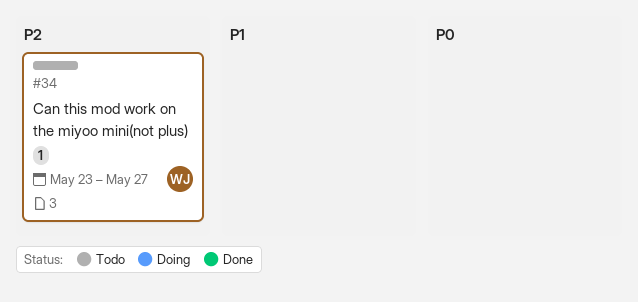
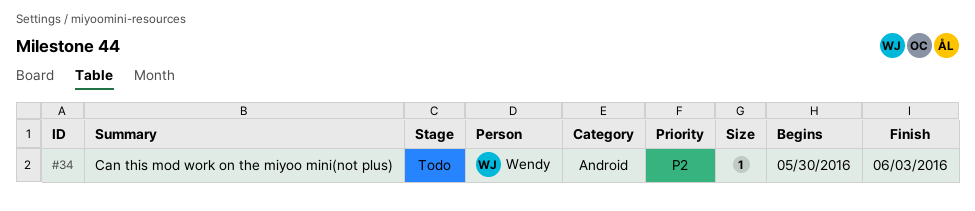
#34, start: May 23 -> May 30
#34, due: May 27 -> Jun 3

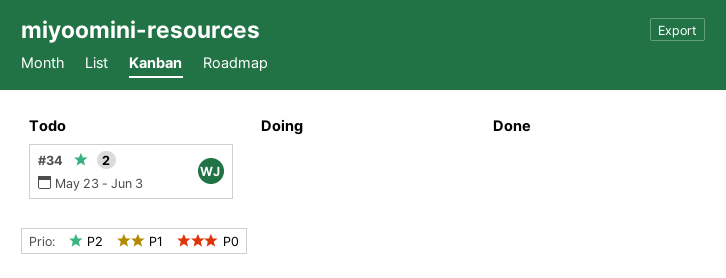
#34, estimate: 1 -> 2
#34, start: May 30 -> May 23

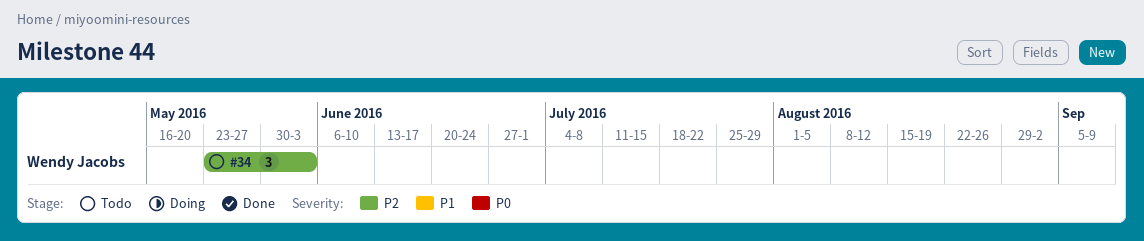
#34, estimate: 2 -> 3

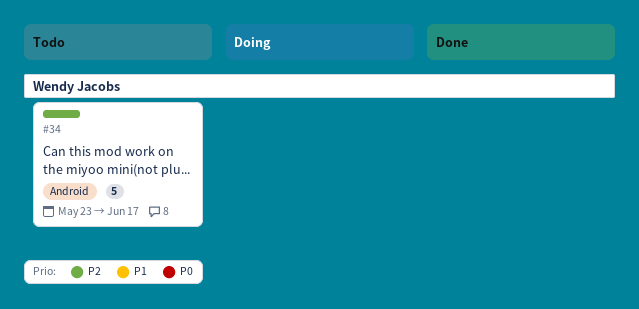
#34, estimate: 3 -> 5
#34, due: Jun 3 -> Jun 17

